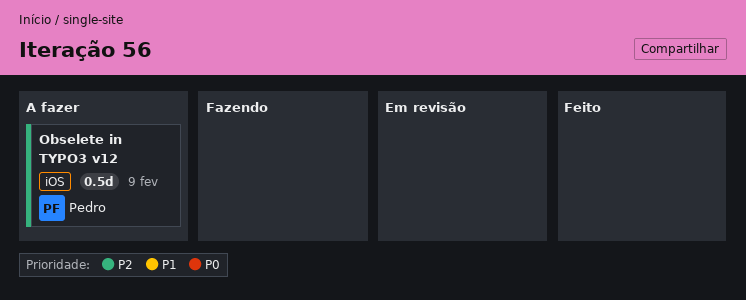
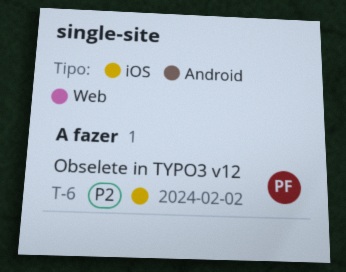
Obselete in TYPO3 v12, due: Feb 9 -> Feb 2

